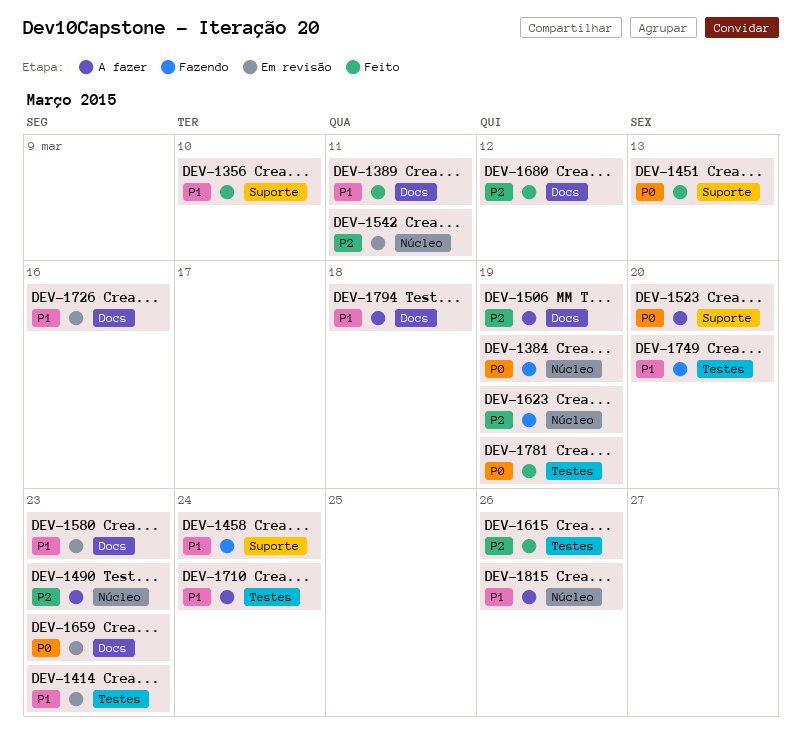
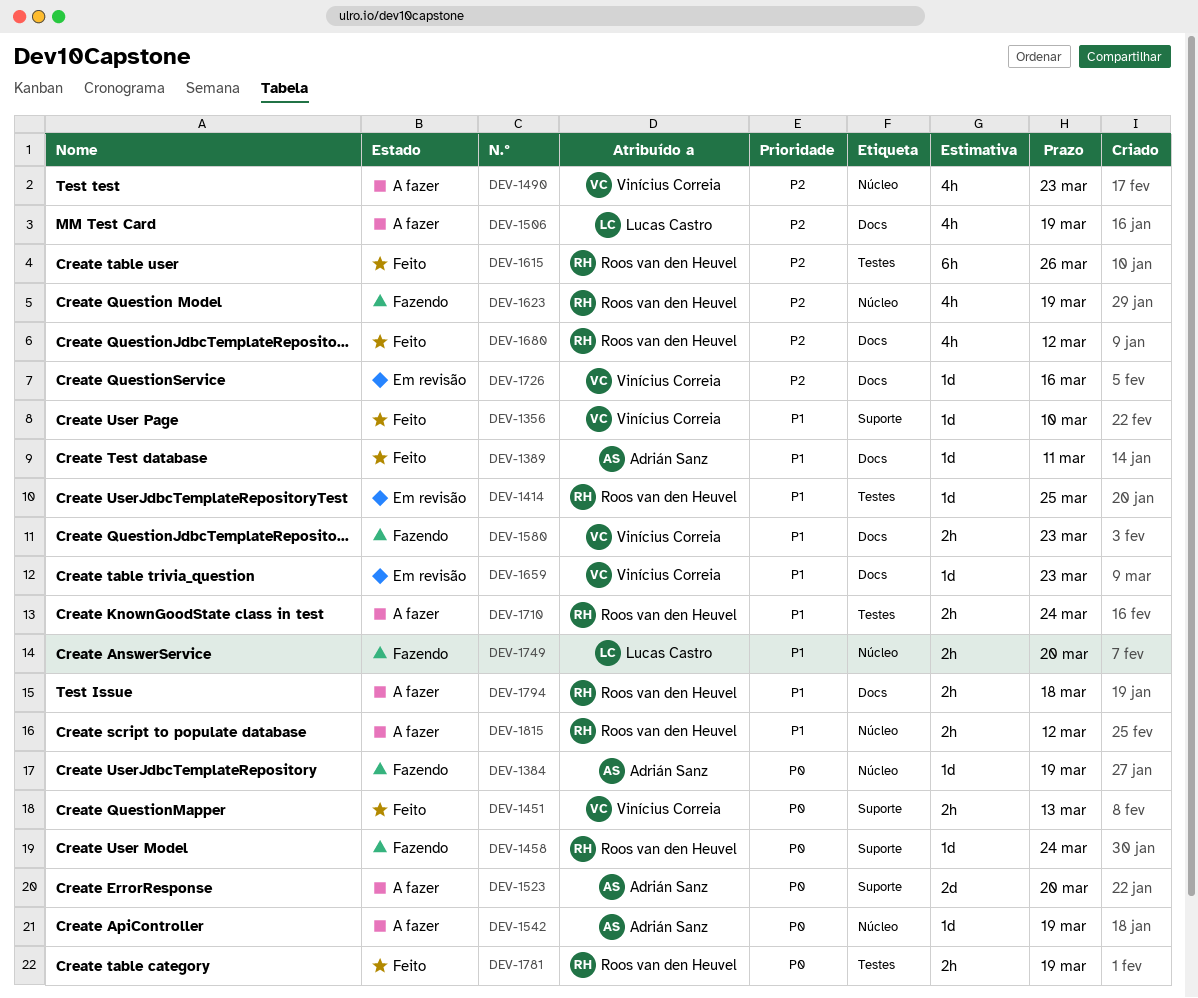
DEV-1414, due: Mar 23 -> Mar 25
DEV-1458, priority: P1 -> P0
DEV-1542, status: Em revisão -> A fazer
DEV-1542, priority: P2 -> P0
DEV-1542, due: Mar 11 -> Mar 19
DEV-1580, status: Em revisão -> Fazendo
DEV-1659, priority: P0 -> P1
DEV-1726, priority: P1 -> P2
DEV-1749, label: Testes -> Núcleo
DEV-1815, due: Mar 26 -> Mar 12

